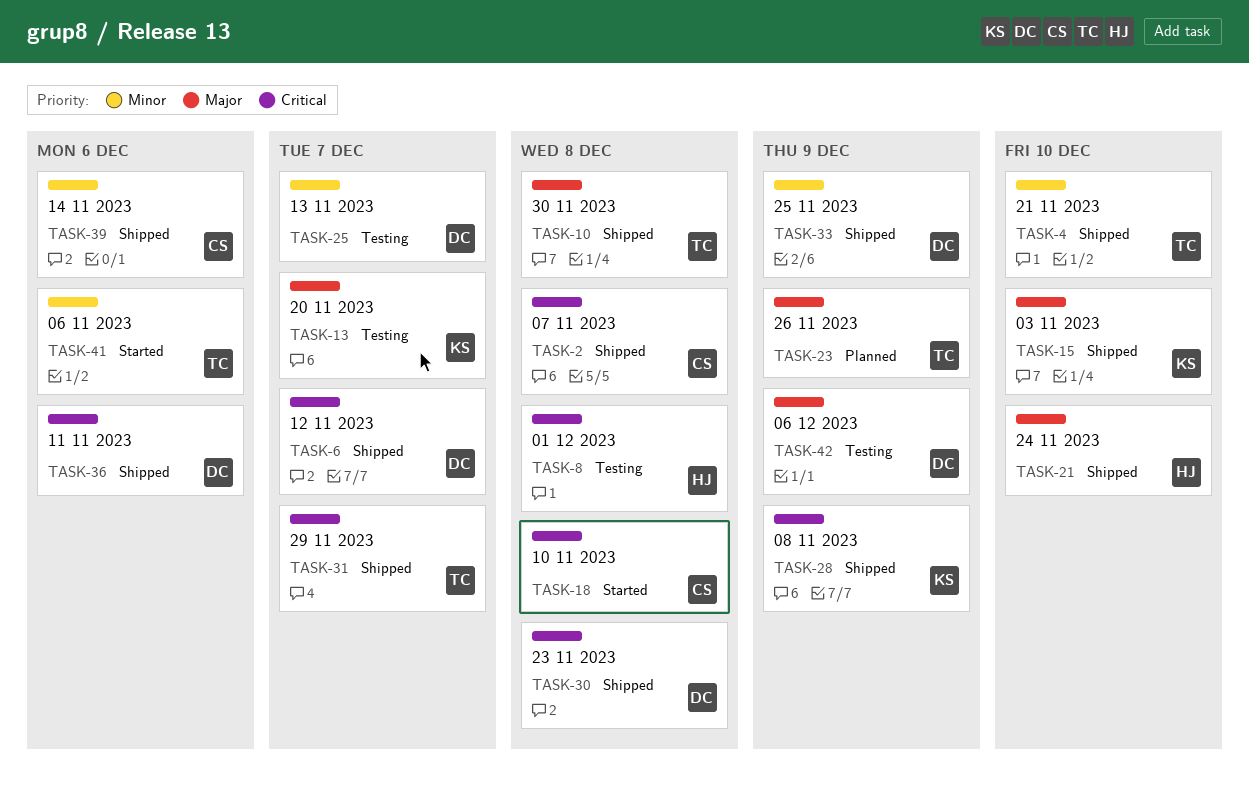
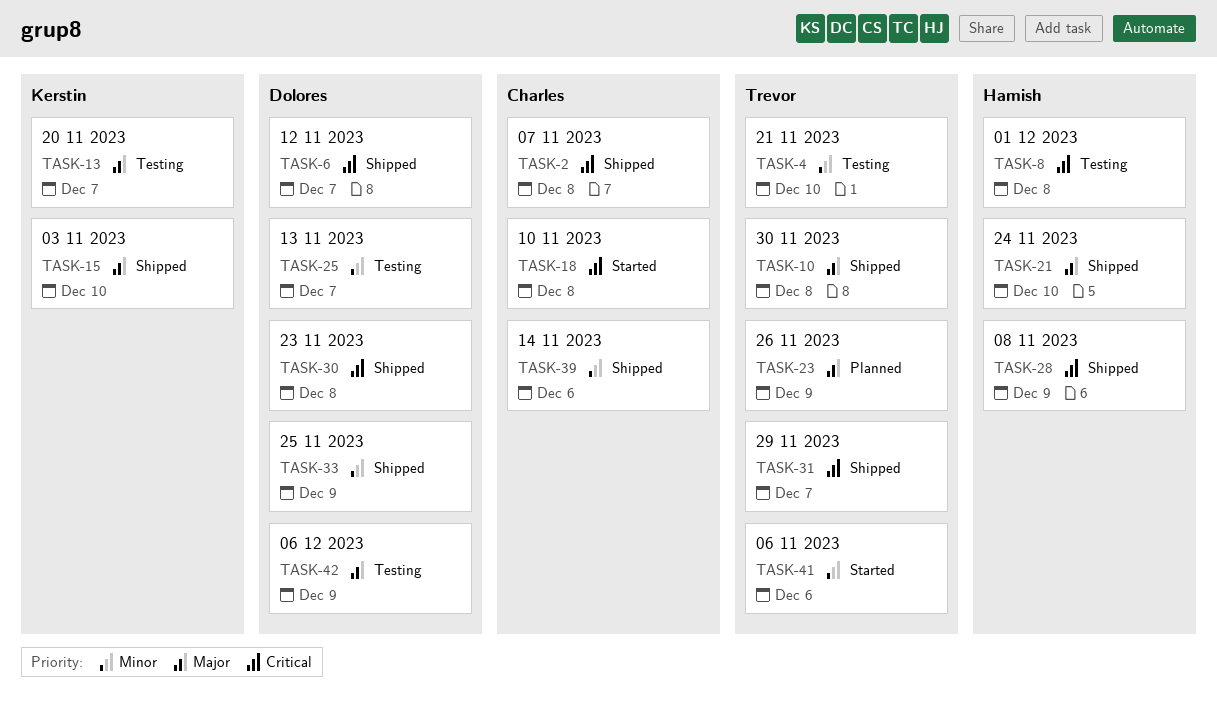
TASK-4, status: Shipped -> Testing
TASK-28, owner: Kerstin -> Hamish
TASK-36: present -> none

